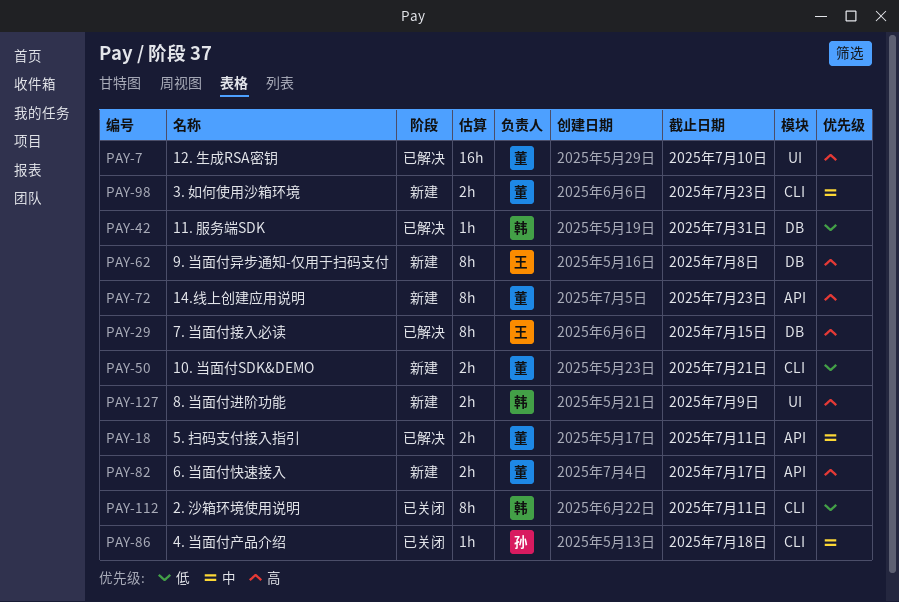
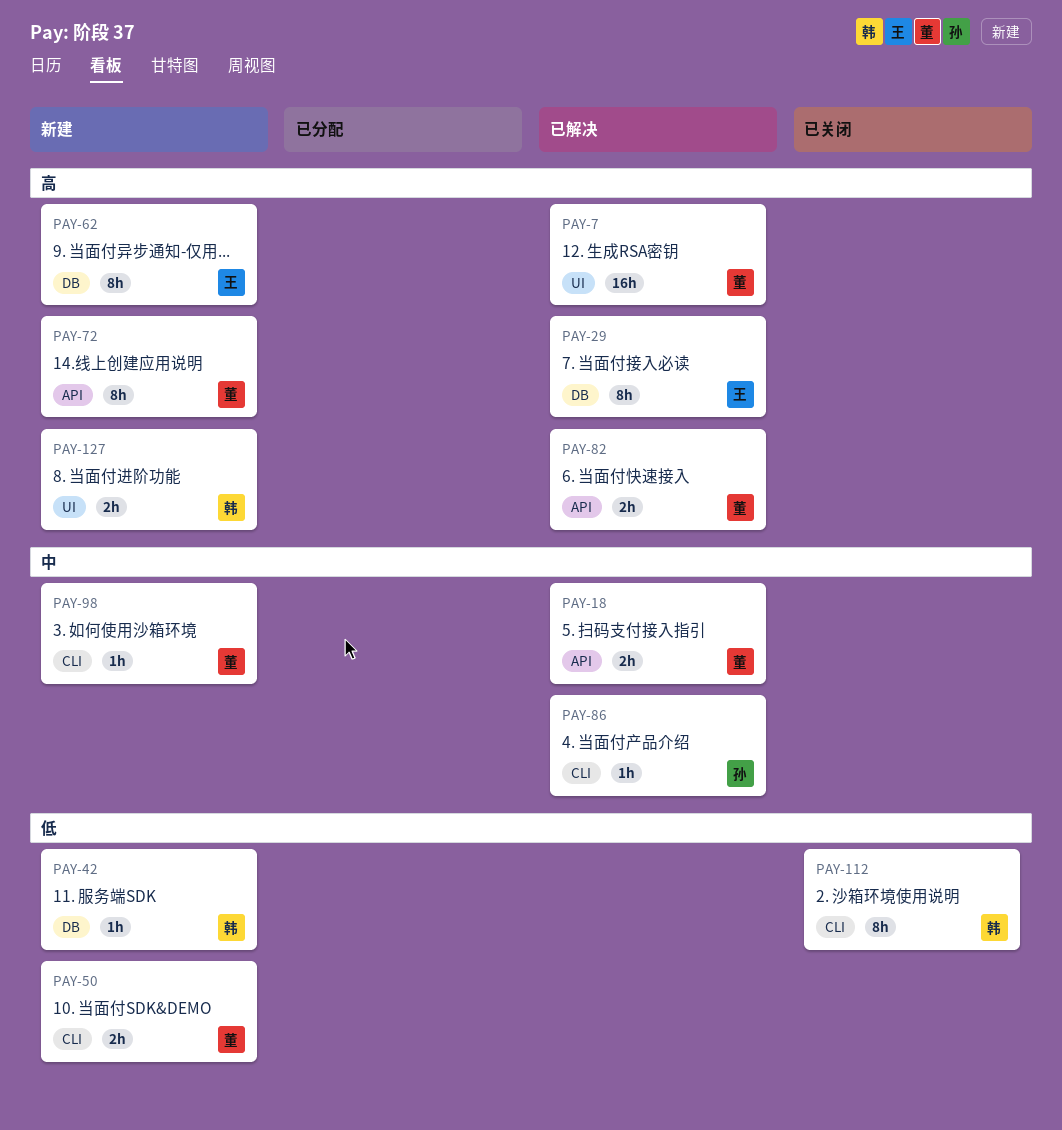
PAY-42, status: 已解决 -> 新建
PAY-82, status: 新建 -> 已解决
PAY-86, status: 已关闭 -> 已解决
PAY-98, estimate: 2h -> 1h

